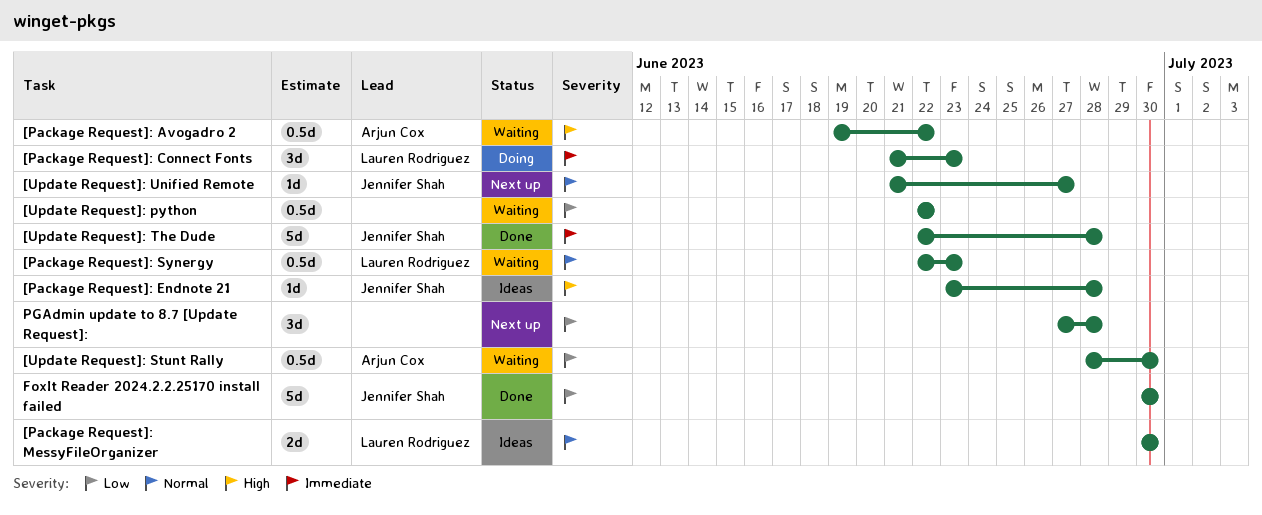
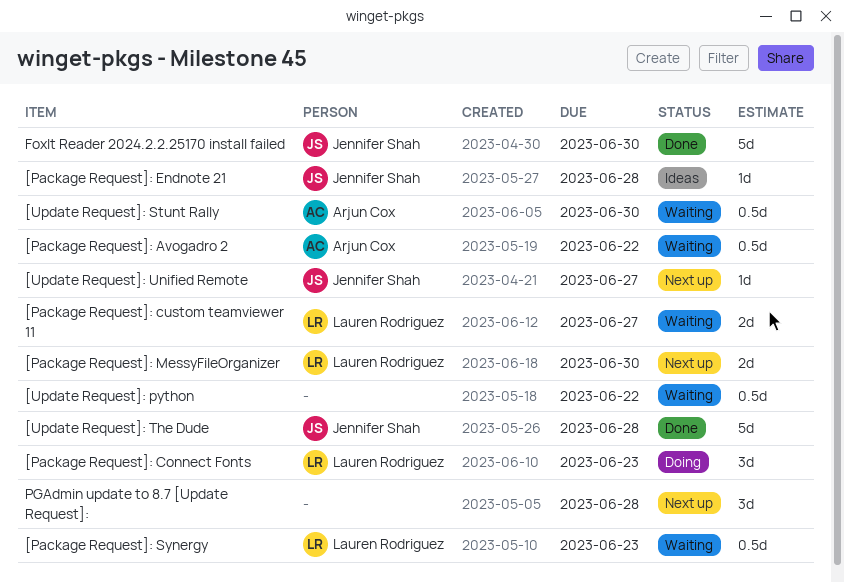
[Package Request]: custom teamviewer 11: none -> present
[Package Request]: MessyFileOrganizer, status: Ideas -> Next up

